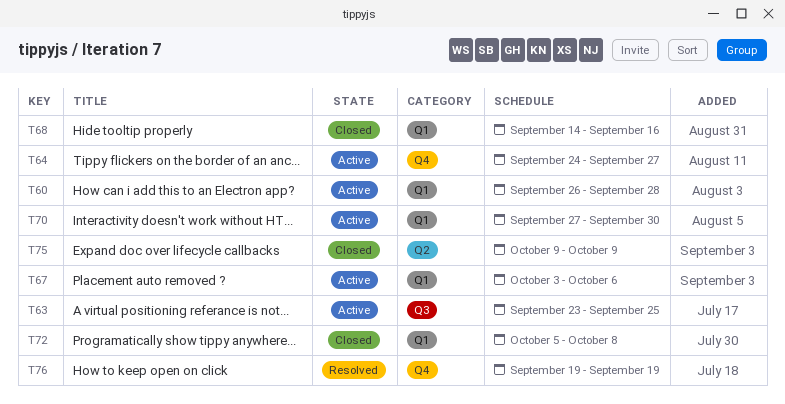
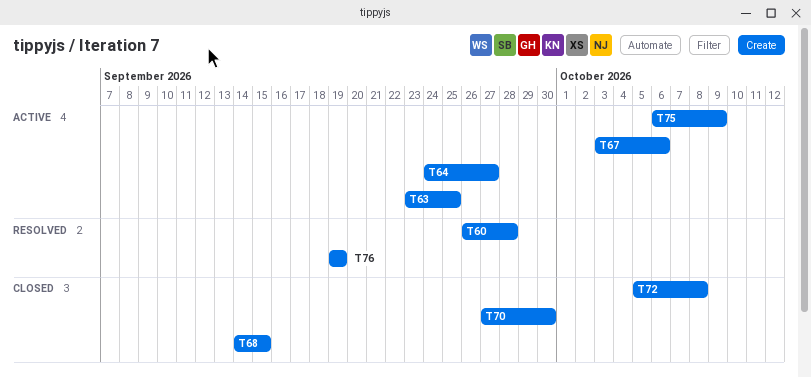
T60, status: Active -> Resolved
T68, due: Sep 16 -> Sep 15
T70, status: Active -> Closed
T75, status: Closed -> Active
T75, start: Oct 9 -> Oct 6

